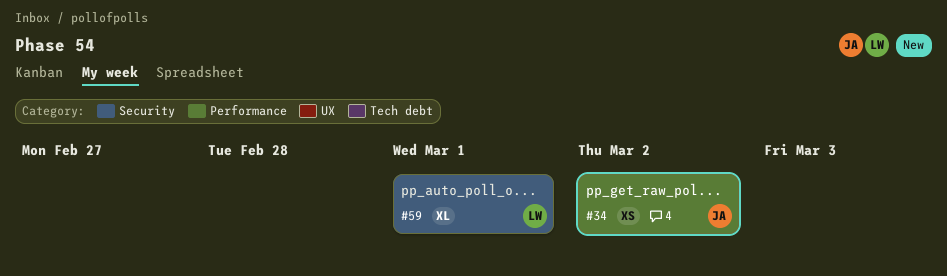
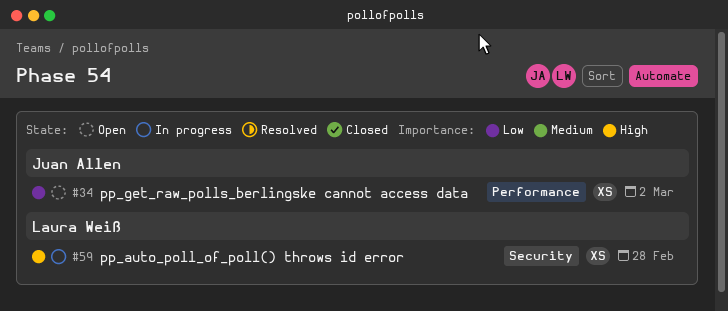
#59, estimate: XL -> XS
#59, due: Mar 1 -> Feb 28

